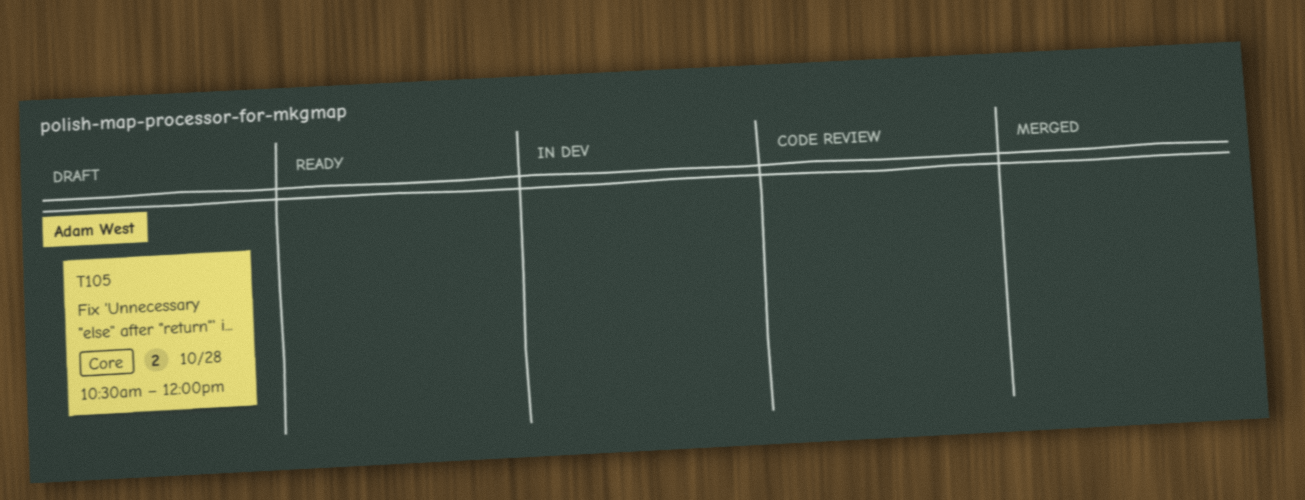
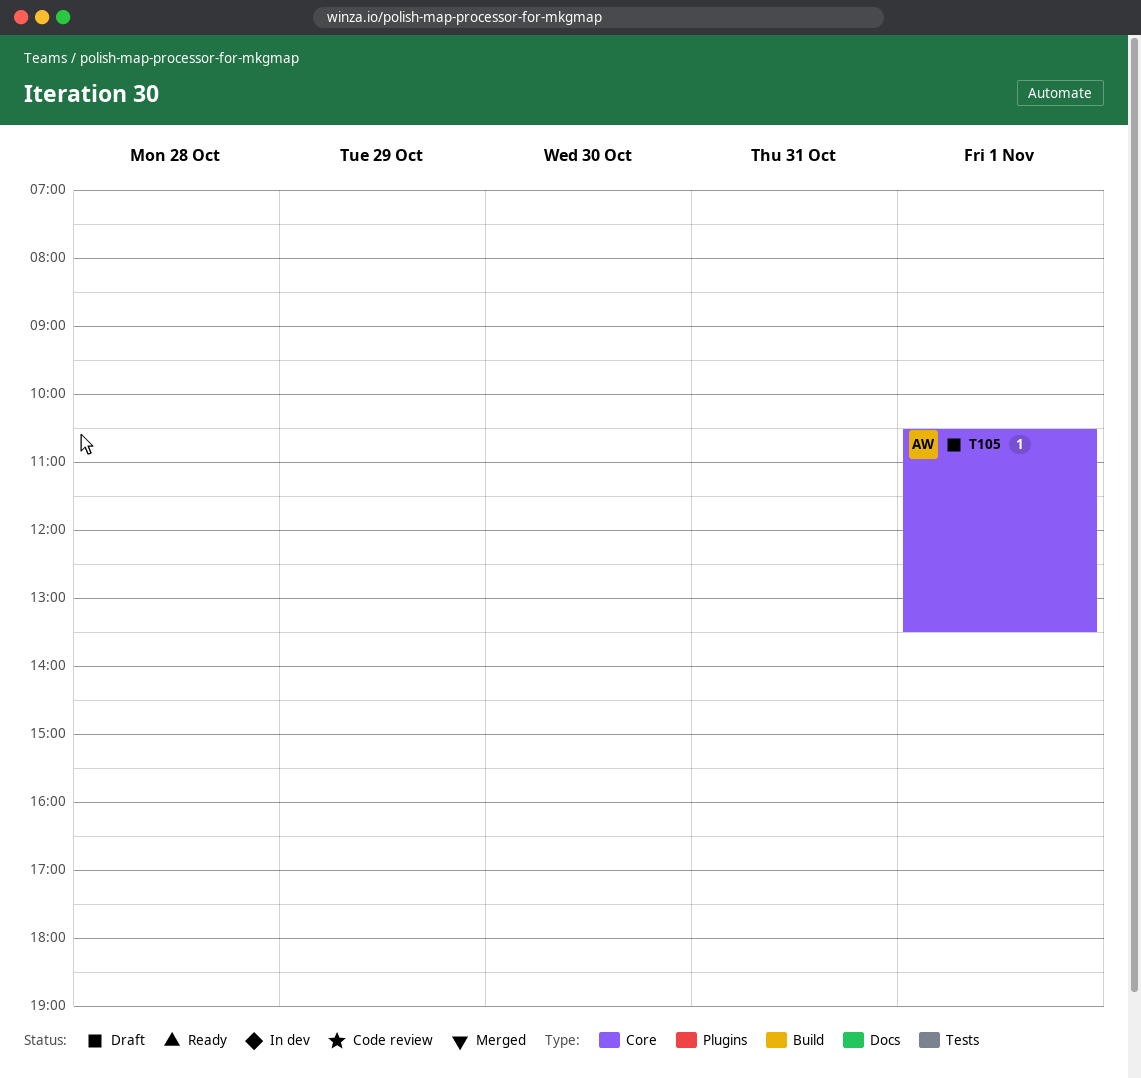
T105, estimate: 2 -> 1
T105, day: Oct 28 -> Nov 1
T105, ends: 12:00 -> 13:30

